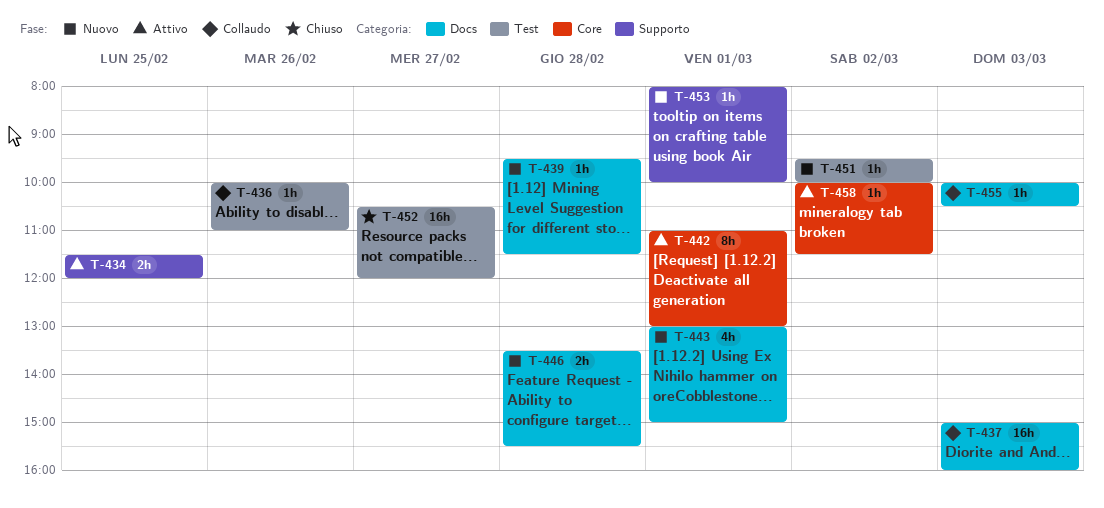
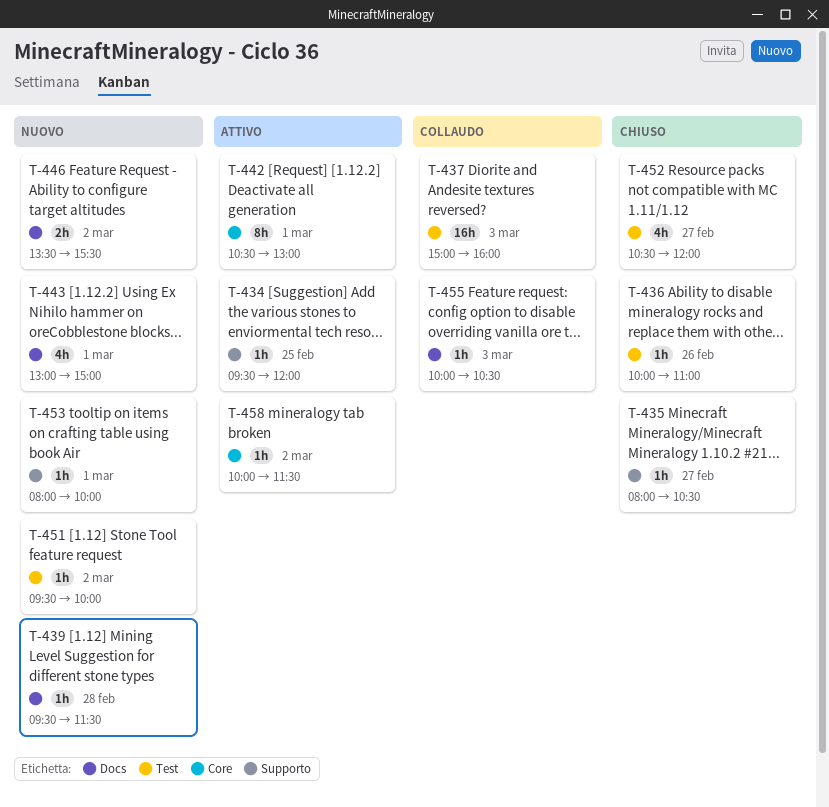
T-434, estimate: 2h -> 1h
T-434, begins: 11:30 -> 09:30
T-435: none -> present
T-436, status: Collaudo -> Chiuso
T-437, label: Docs -> Test
T-442, begins: 11:00 -> 10:30
T-446, day: Feb 28 -> Mar 2
T-452, estimate: 16h -> 4h

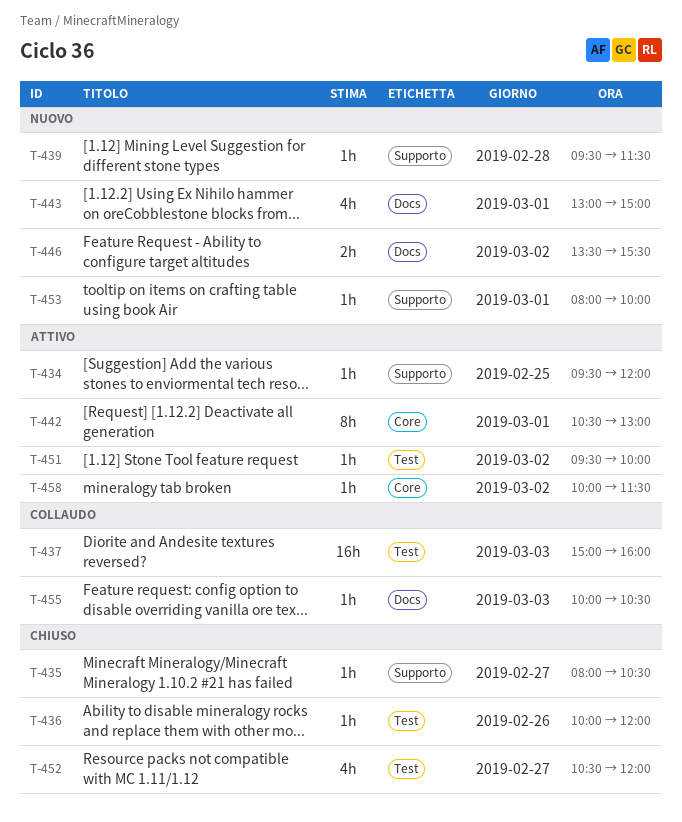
T-436, ends: 11:00 -> 12:00
T-439, label: Docs -> Supporto
T-451, status: Nuovo -> Attivo

